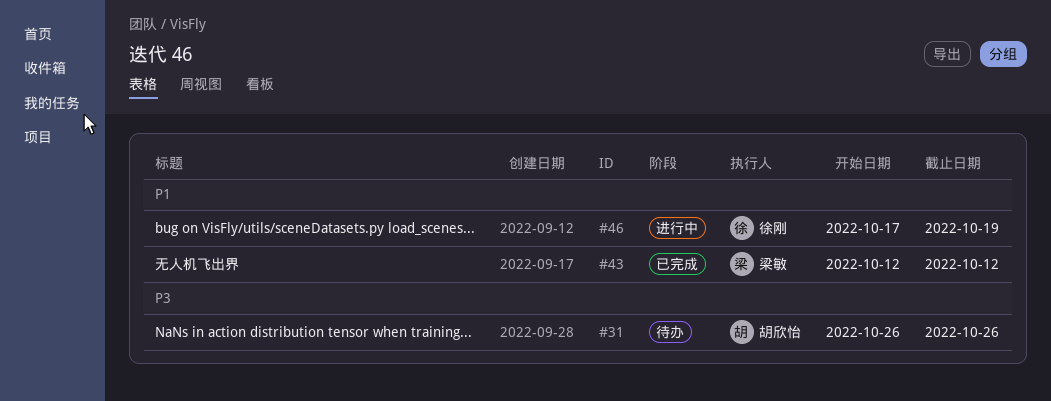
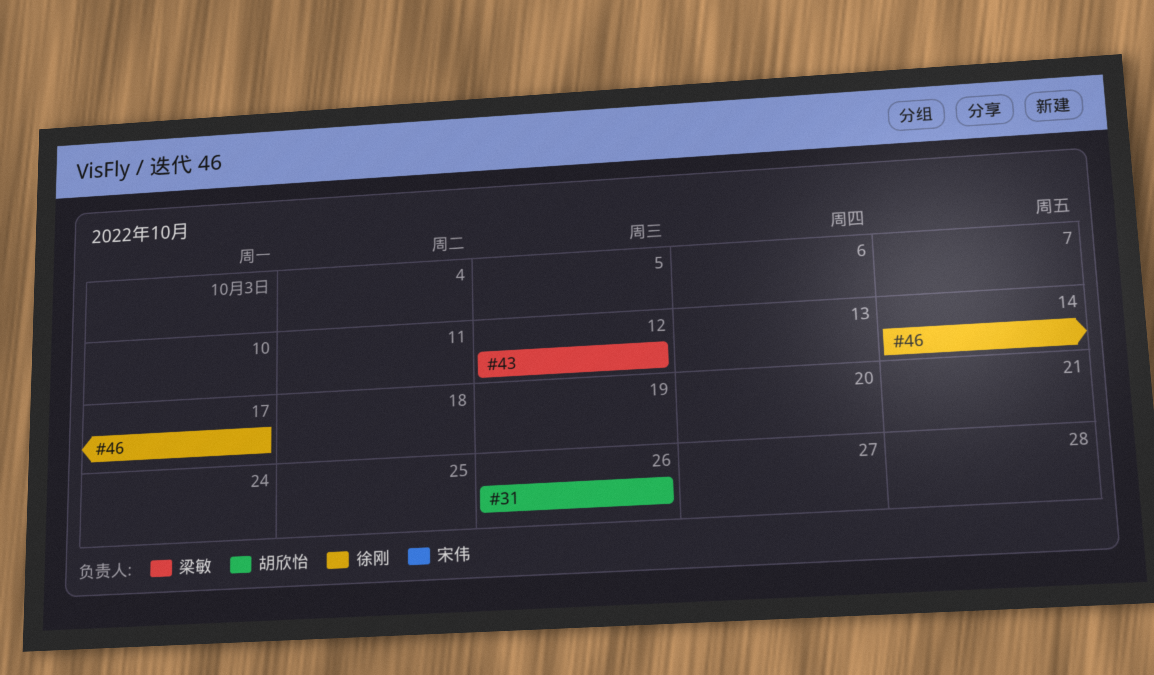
#46, start: Oct 17 -> Oct 14
#46, due: Oct 19 -> Oct 17

